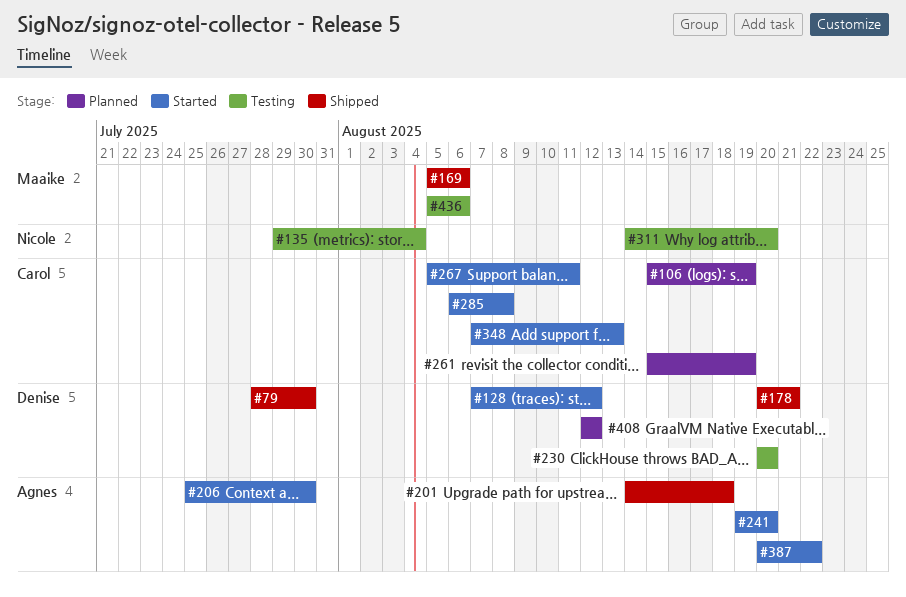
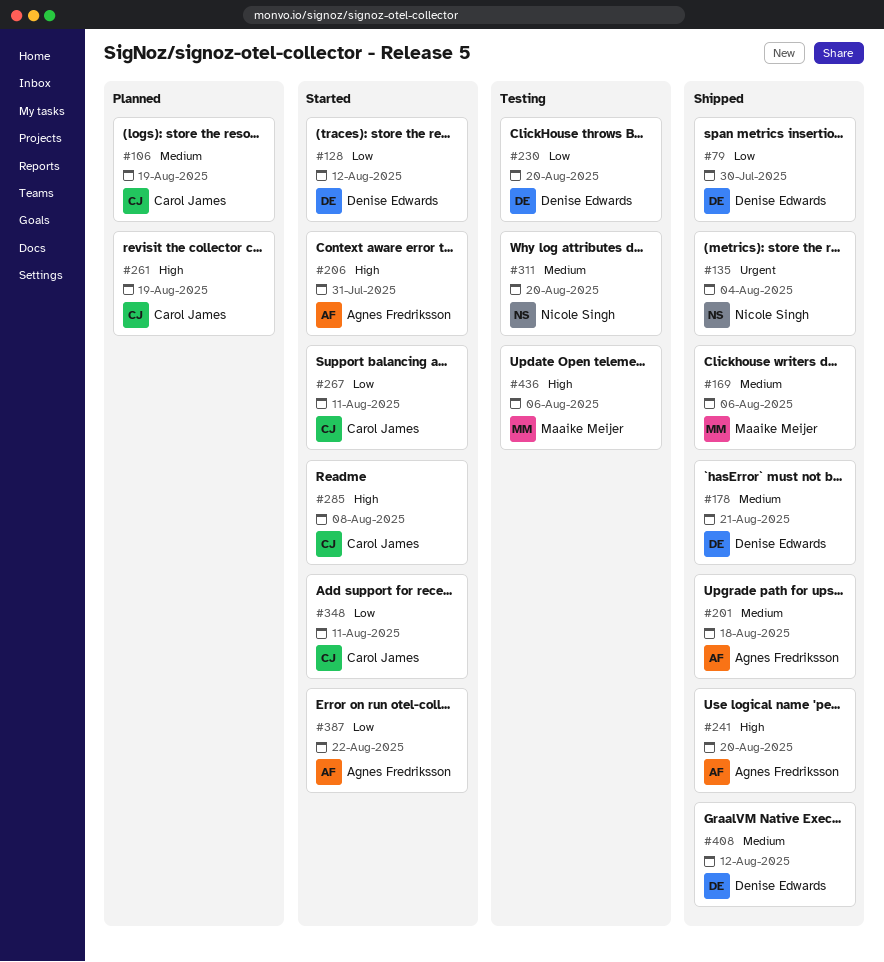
#135, status: Testing -> Shipped
#206, due: Jul 30 -> Jul 31
#241, status: Started -> Shipped
#348, due: Aug 13 -> Aug 11
#408, status: Planned -> Shipped

